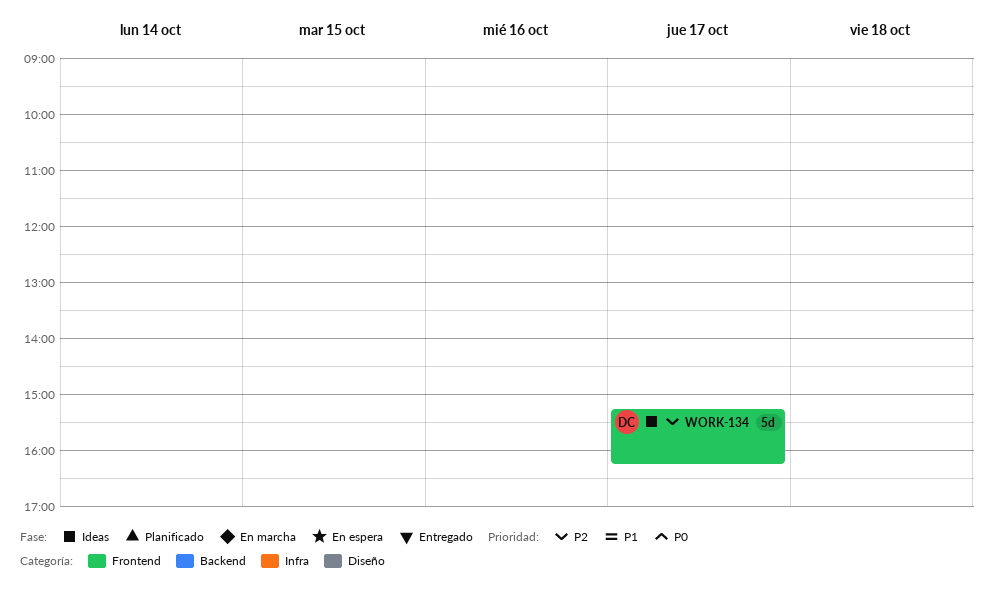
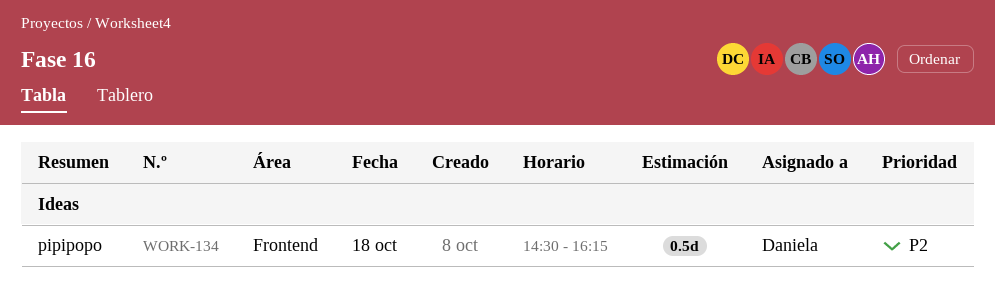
WORK-134, estimate: 5d -> 0.5d
WORK-134, day: Oct 17 -> Oct 18
WORK-134, begins: 15:15 -> 14:30

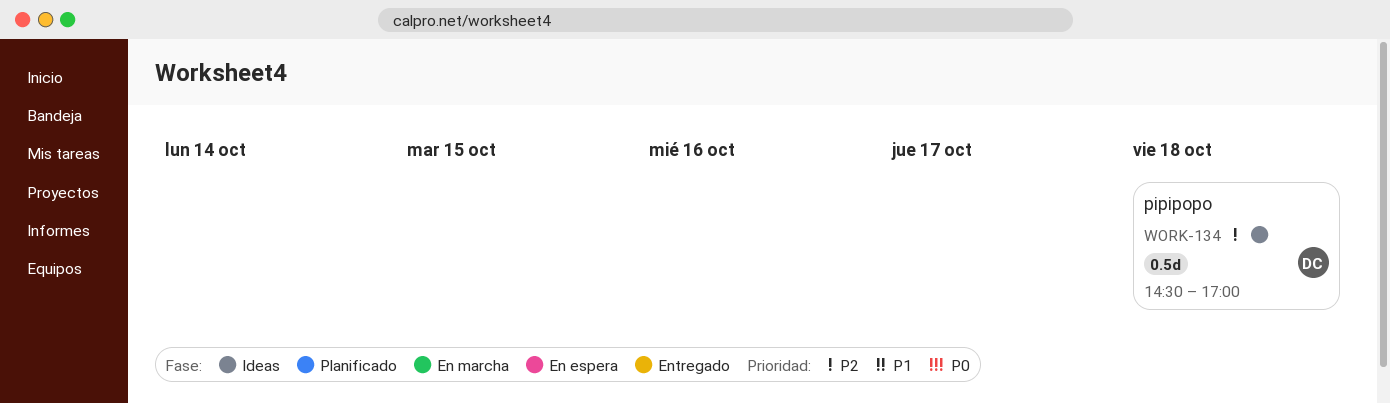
WORK-134, ends: 16:15 -> 17:00

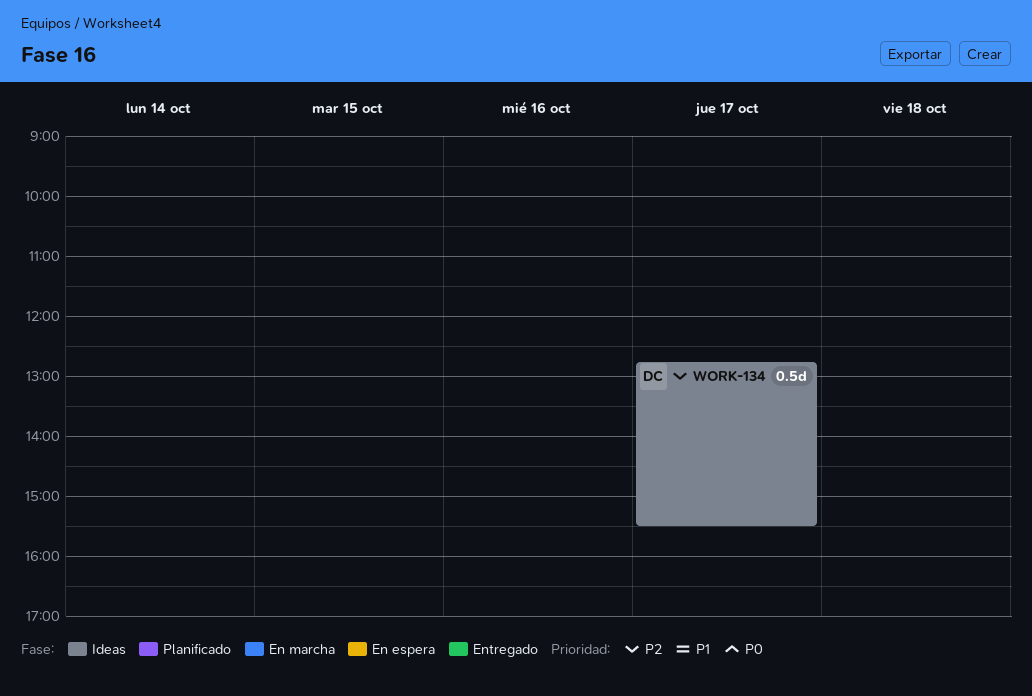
WORK-134, day: Oct 18 -> Oct 17
WORK-134, begins: 14:30 -> 12:45
WORK-134, ends: 17:00 -> 15:30

